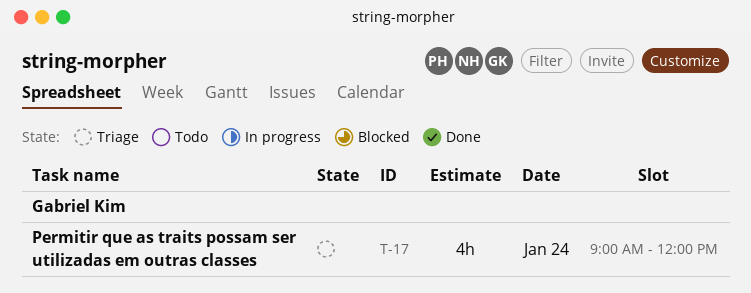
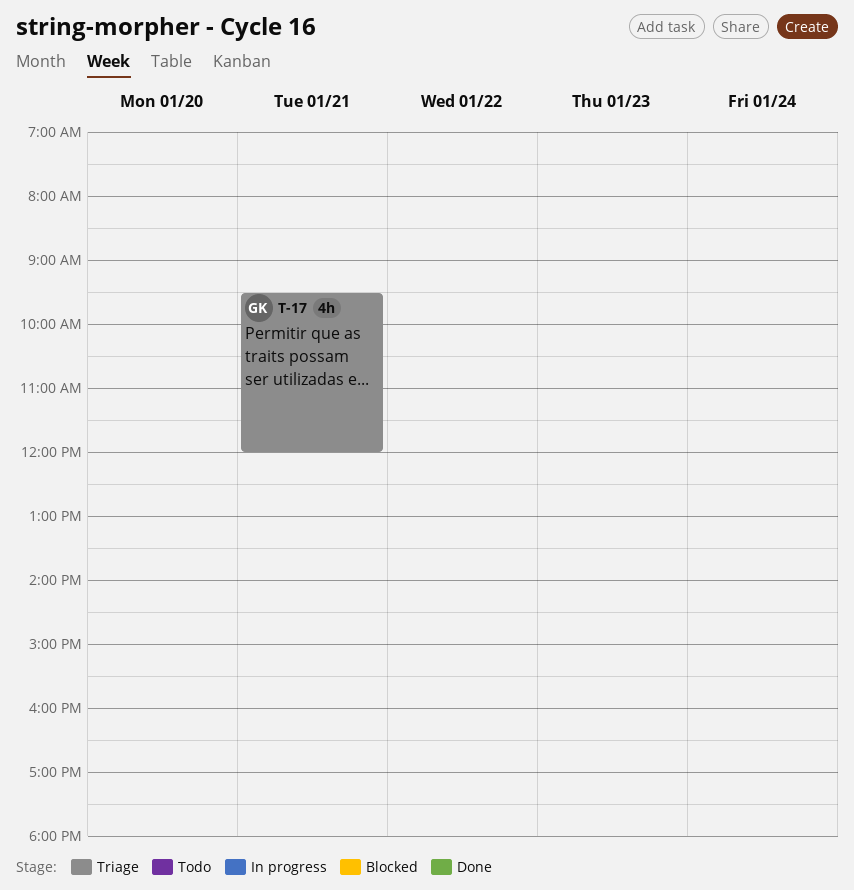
T-17, day: Jan 24 -> Jan 21
T-17, begins: 09:00 -> 09:30

